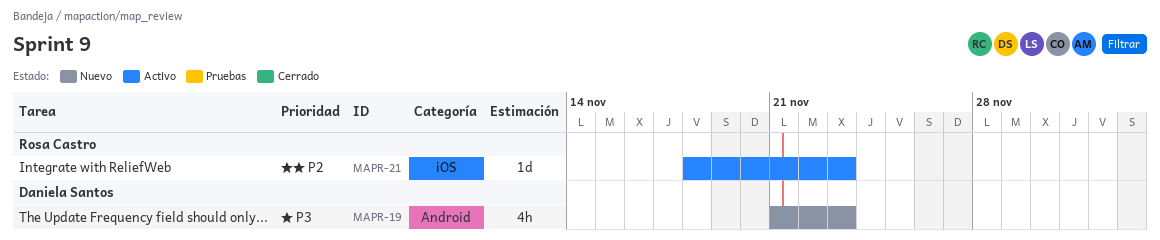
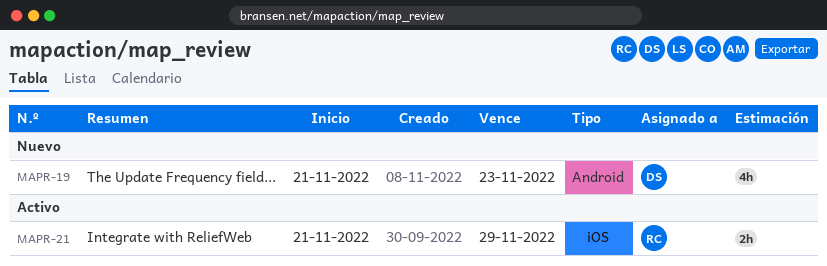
MAPR-21, estimate: 1d -> 2h
MAPR-21, start: Nov 18 -> Nov 21
MAPR-21, due: Nov 23 -> Nov 29

